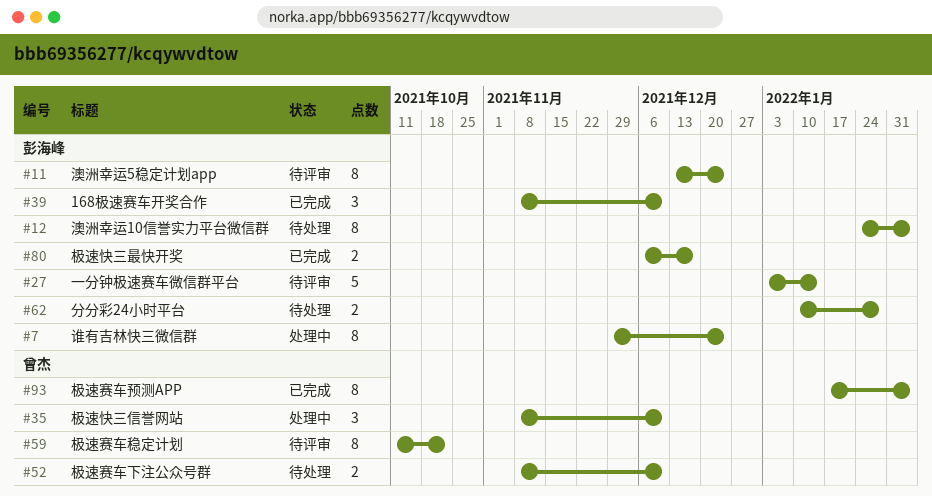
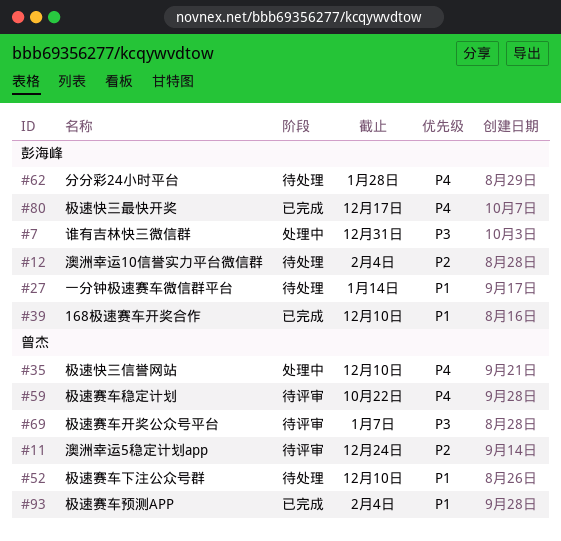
#7, due: Dec 24 -> Dec 31
#11, owner: 彭海峰 -> 曾杰
#27, status: 待评审 -> 待处理
#69: none -> present

